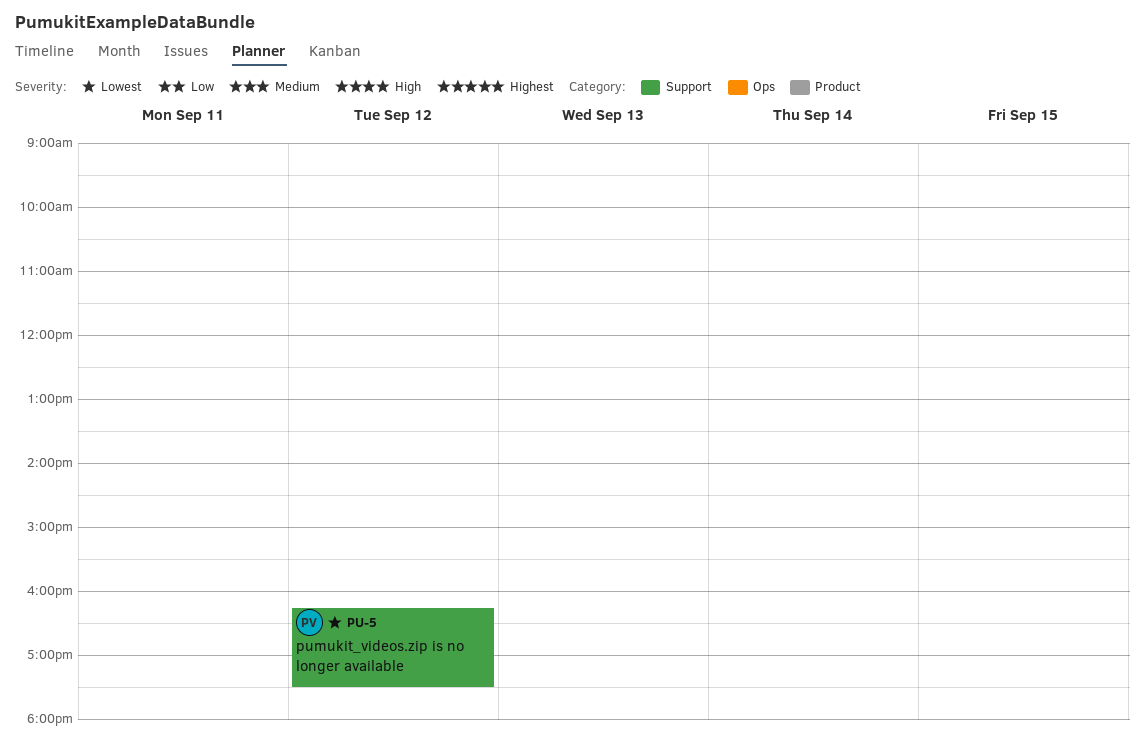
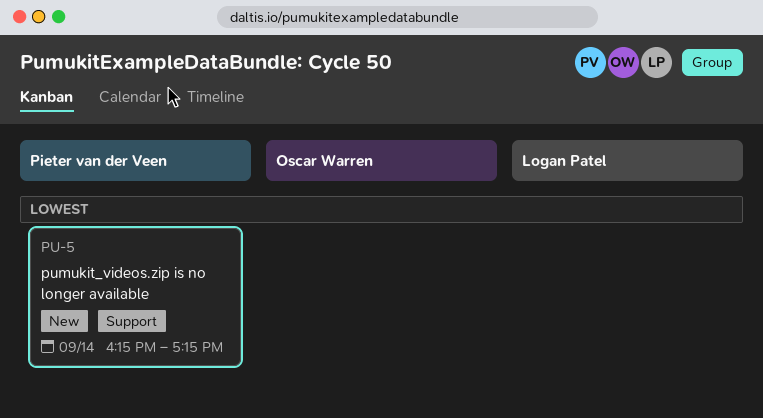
PU-5, day: Sep 12 -> Sep 14
PU-5, ends: 17:30 -> 17:15

